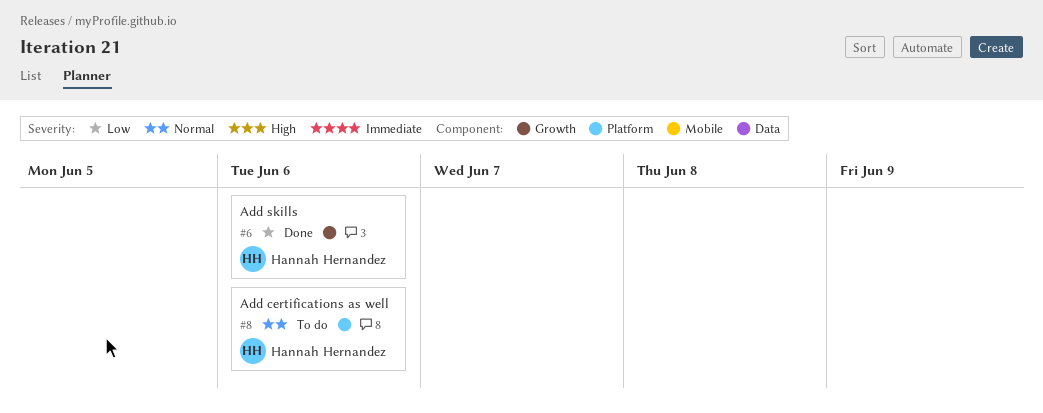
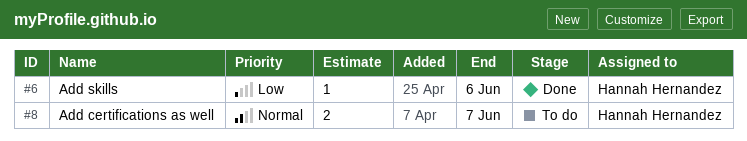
#8, due: Jun 6 -> Jun 7

